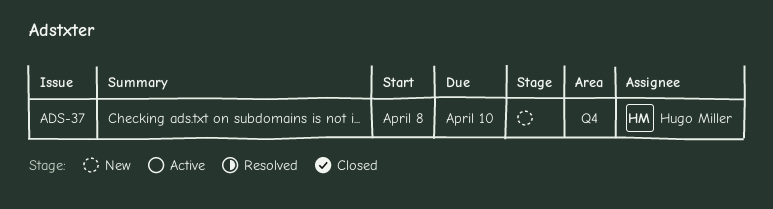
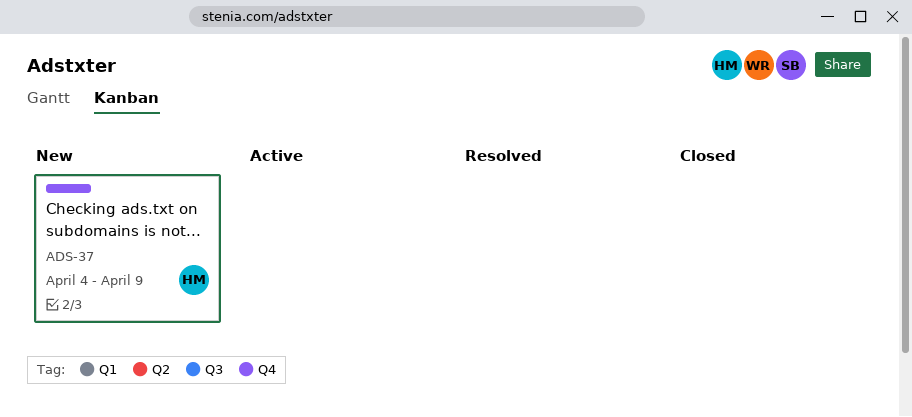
ADS-37, start: Apr 8 -> Apr 4
ADS-37, due: Apr 10 -> Apr 9

